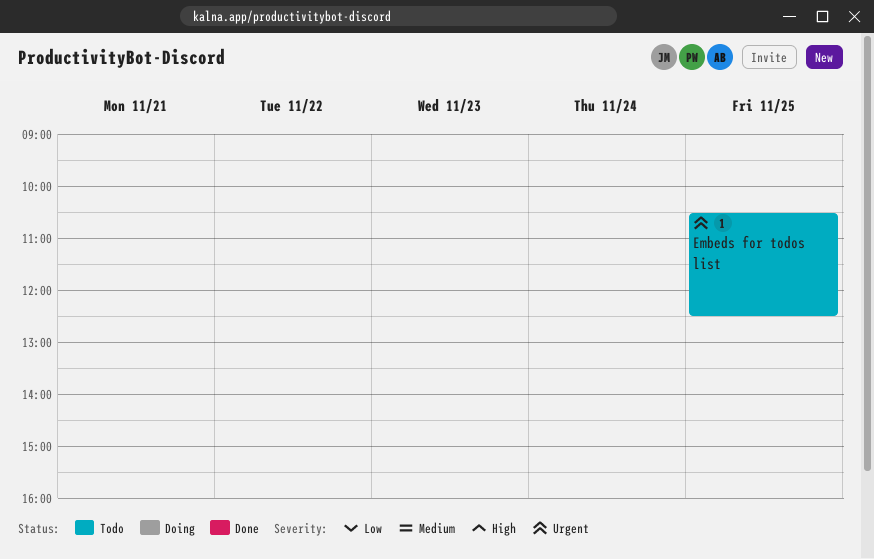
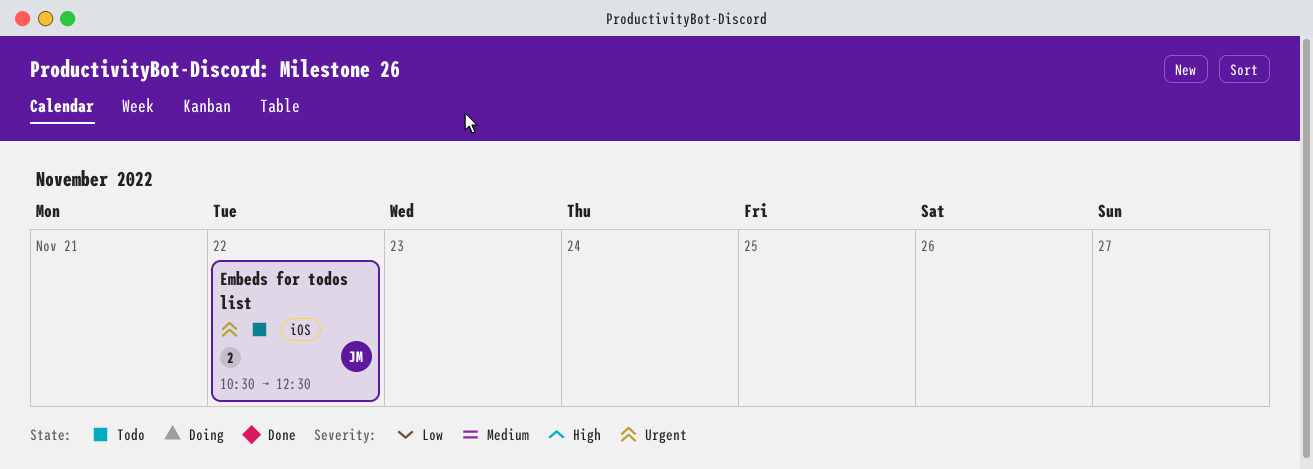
Embeds for todos list, estimate: 1 -> 2
Embeds for todos list, day: Nov 25 -> Nov 22

